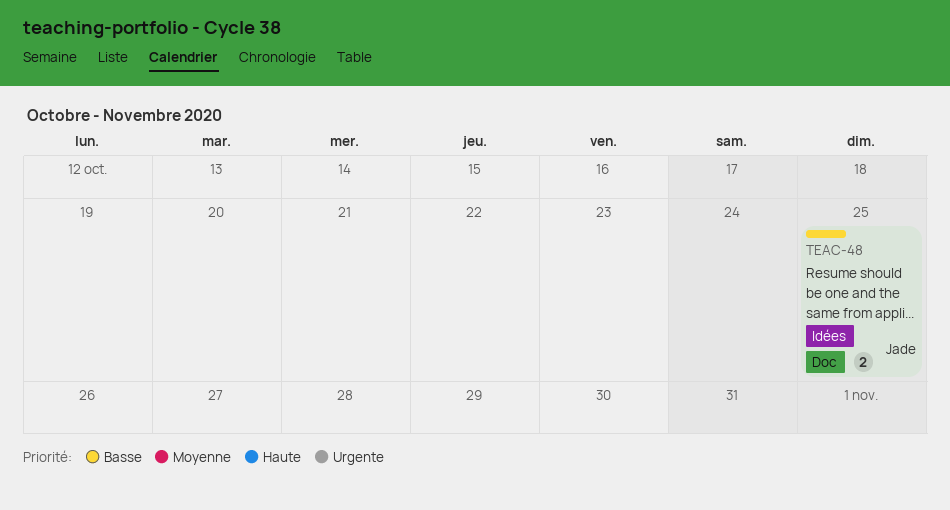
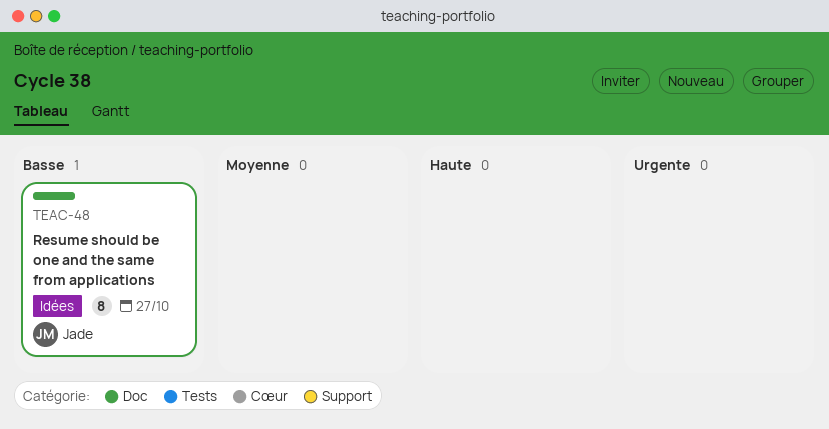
TEAC-48, estimate: 2 -> 8
TEAC-48, due: Oct 25 -> Oct 27

